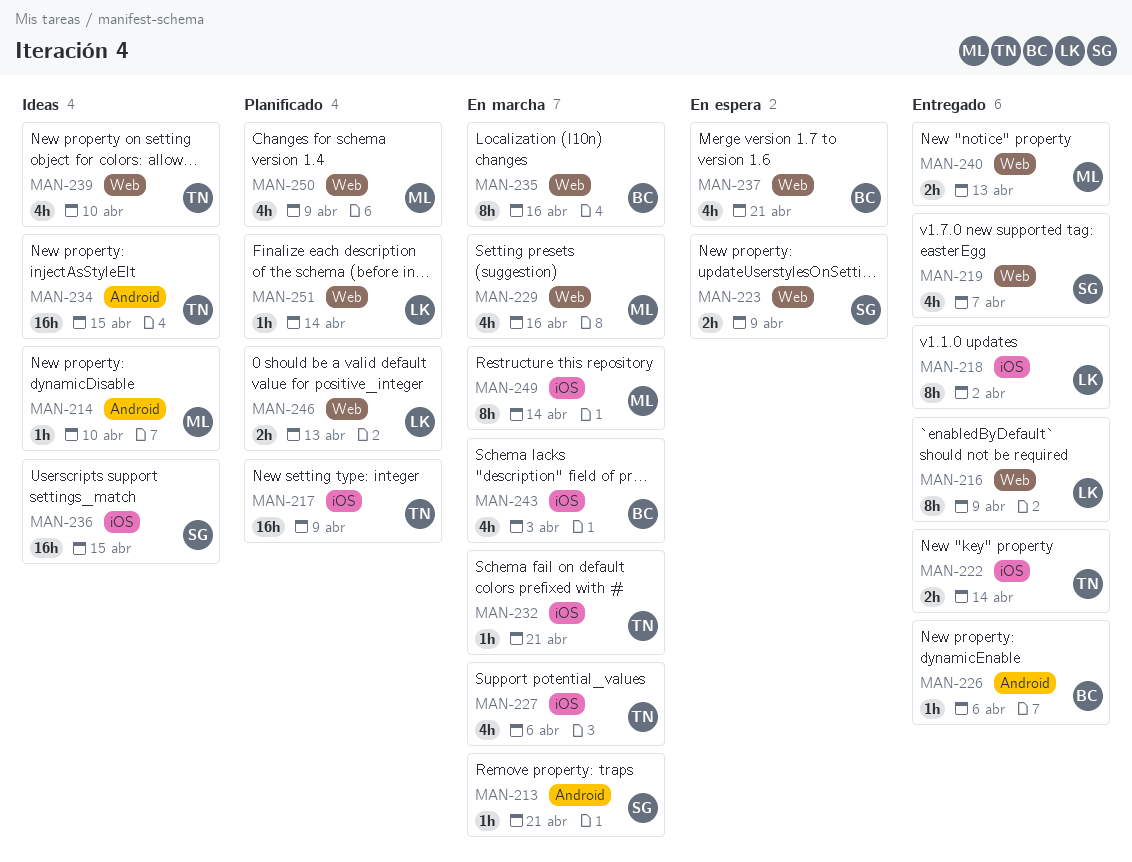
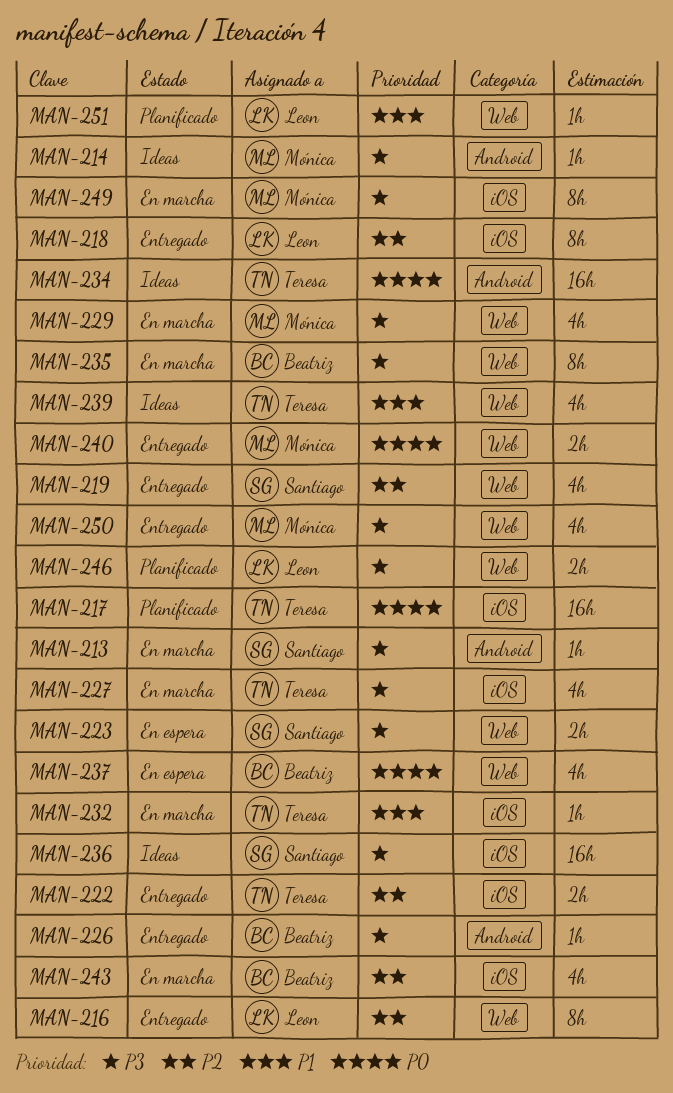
MAN-250, status: Planificado -> Entregado

